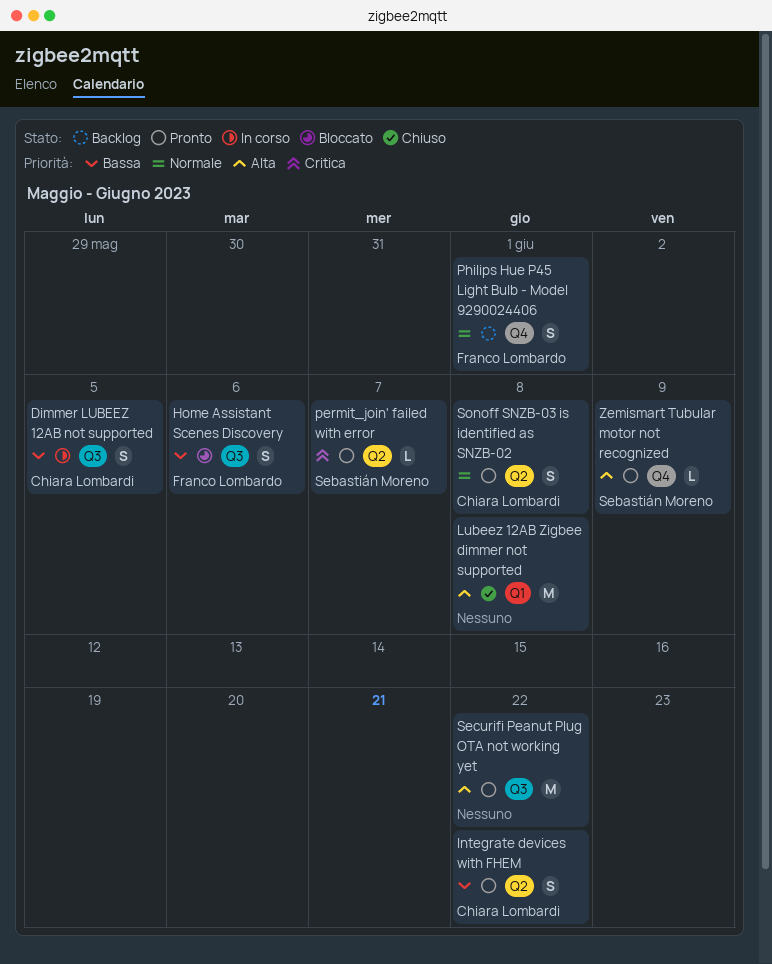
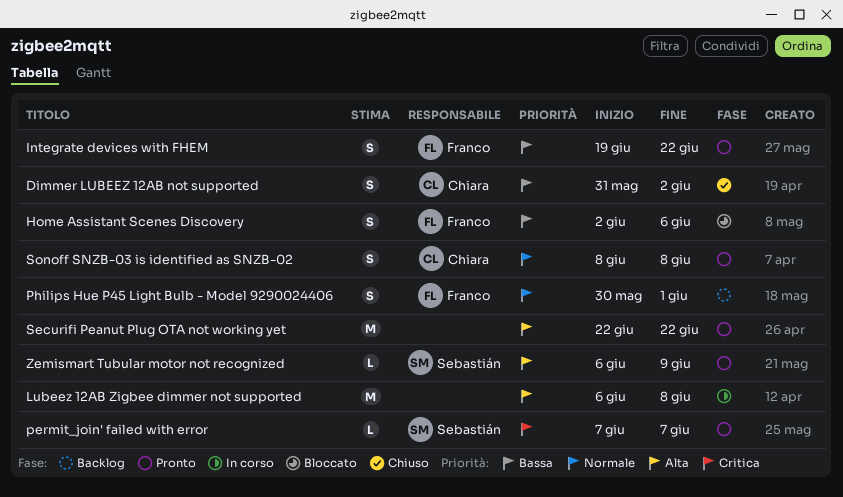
Dimmer LUBEEZ 12AB not supported, status: In corso -> Chiuso
Dimmer LUBEEZ 12AB not supported, due: Jun 5 -> Jun 2
Integrate devices with FHEM, owner: Chiara Lombardi -> Franco Lombardo
Lubeez 12AB Zigbee dimmer not supported, status: Chiuso -> In corso

